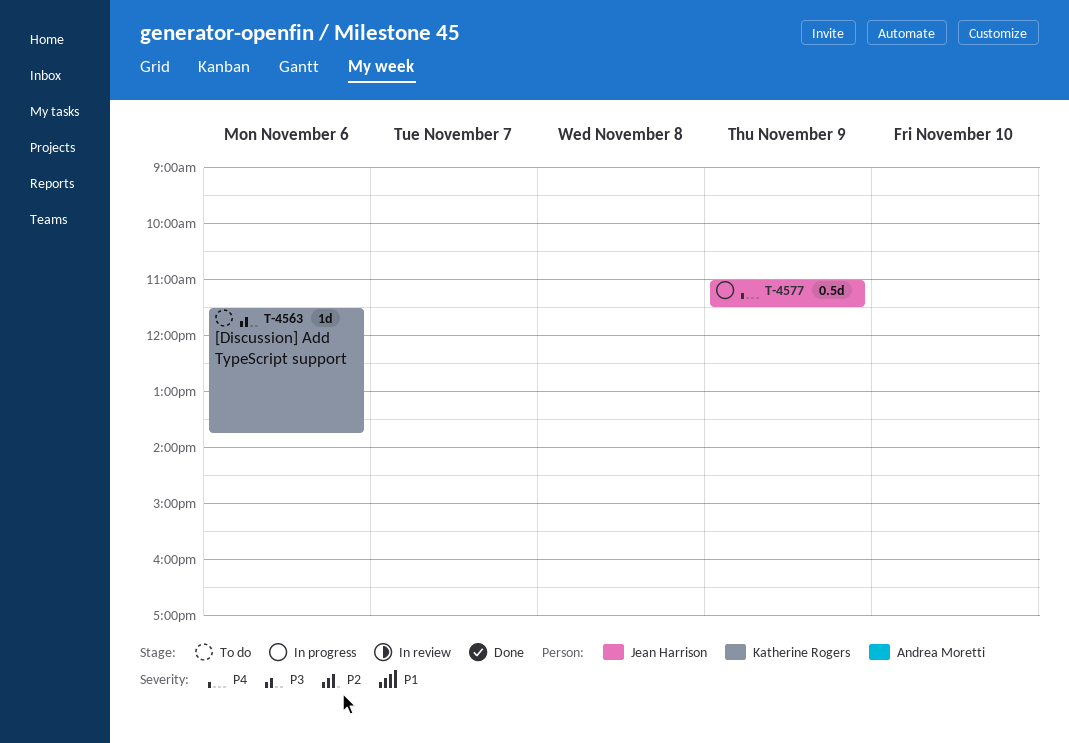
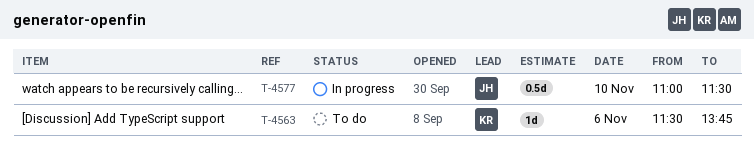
T-4577, day: Nov 9 -> Nov 10

